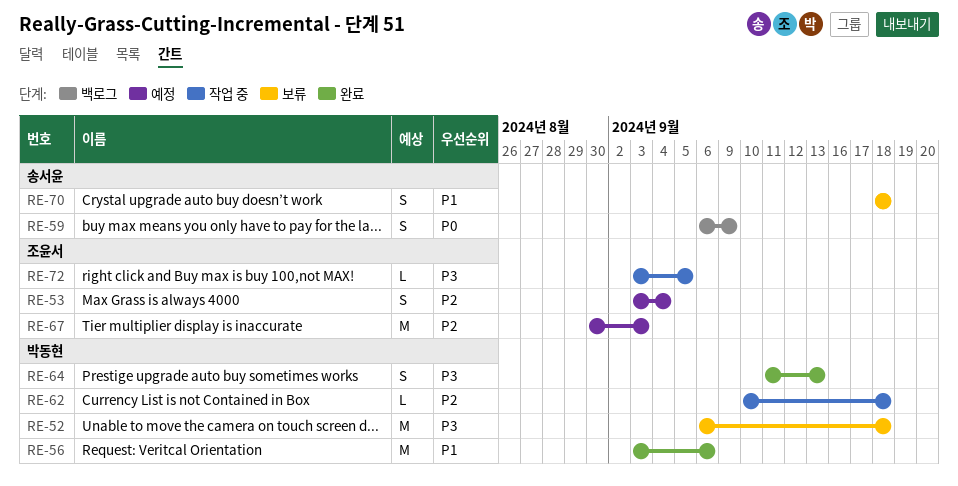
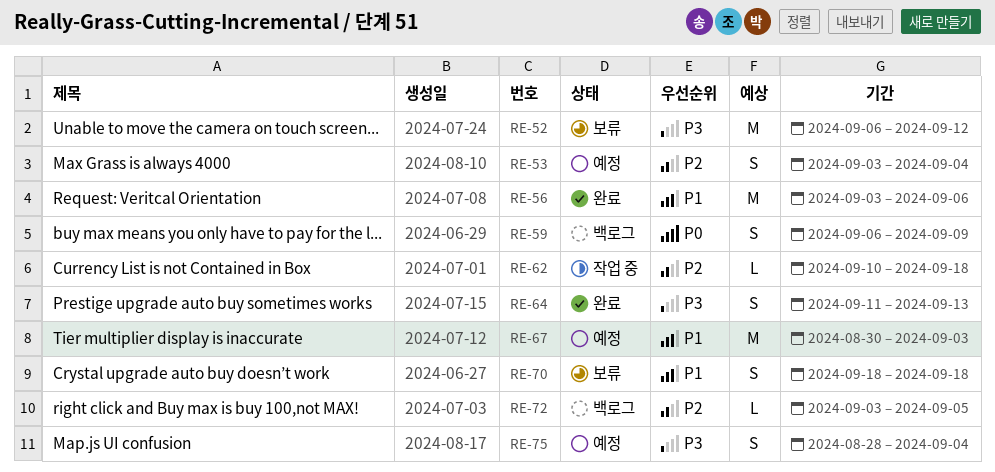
RE-52, due: Sep 18 -> Sep 12
RE-67, priority: P2 -> P1
RE-72, status: 작업 중 -> 백로그
RE-72, priority: P3 -> P2
RE-75: none -> present

